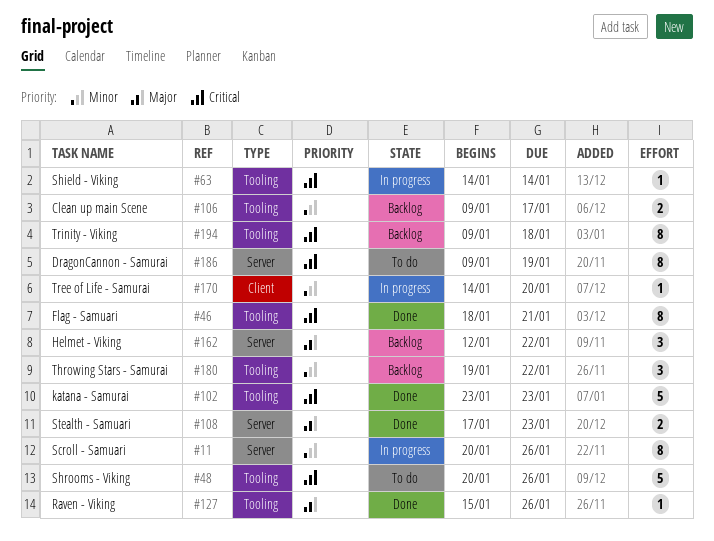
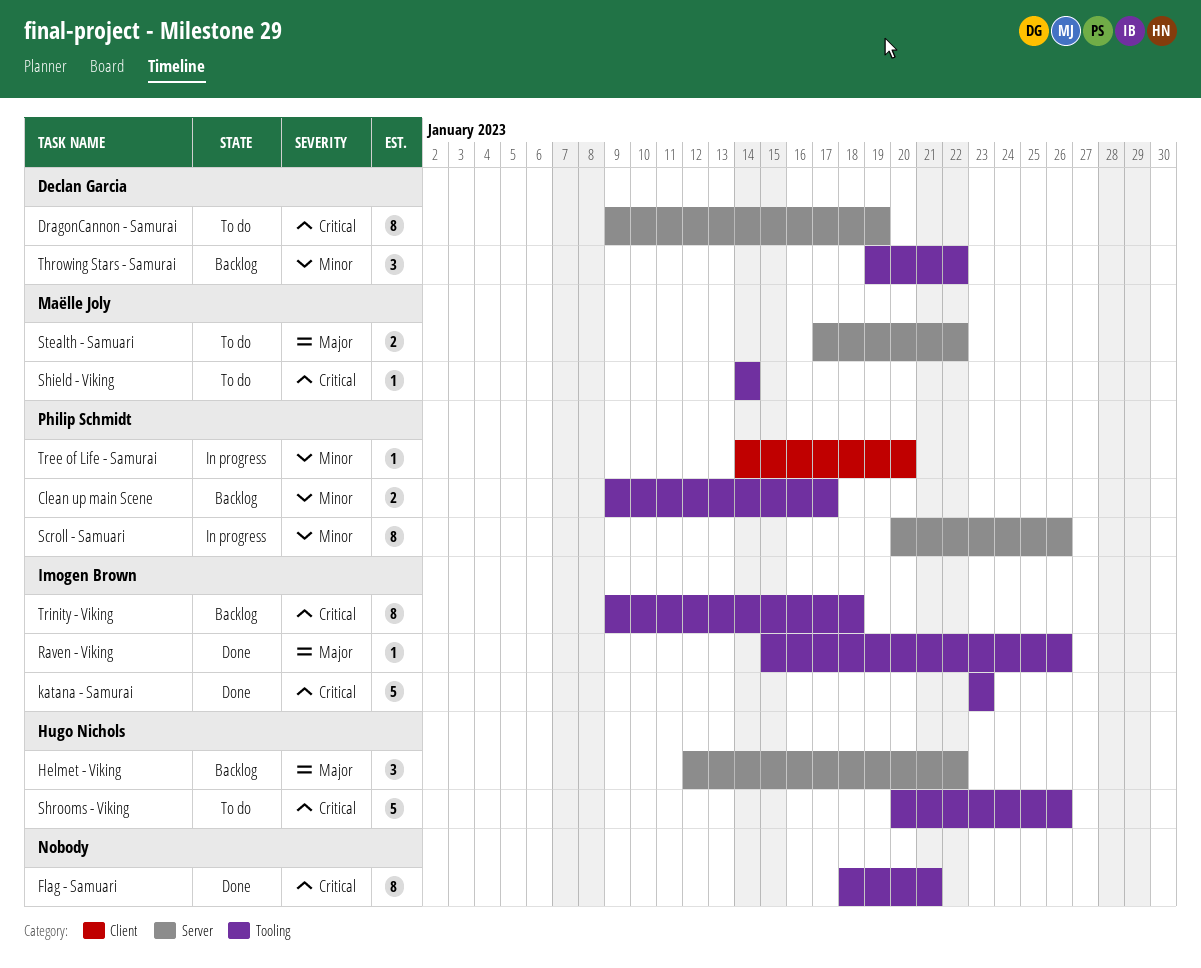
Shield - Viking, status: In progress -> To do
Stealth - Samuari, status: Done -> To do
Stealth - Samuari, due: Jan 23 -> Jan 22

